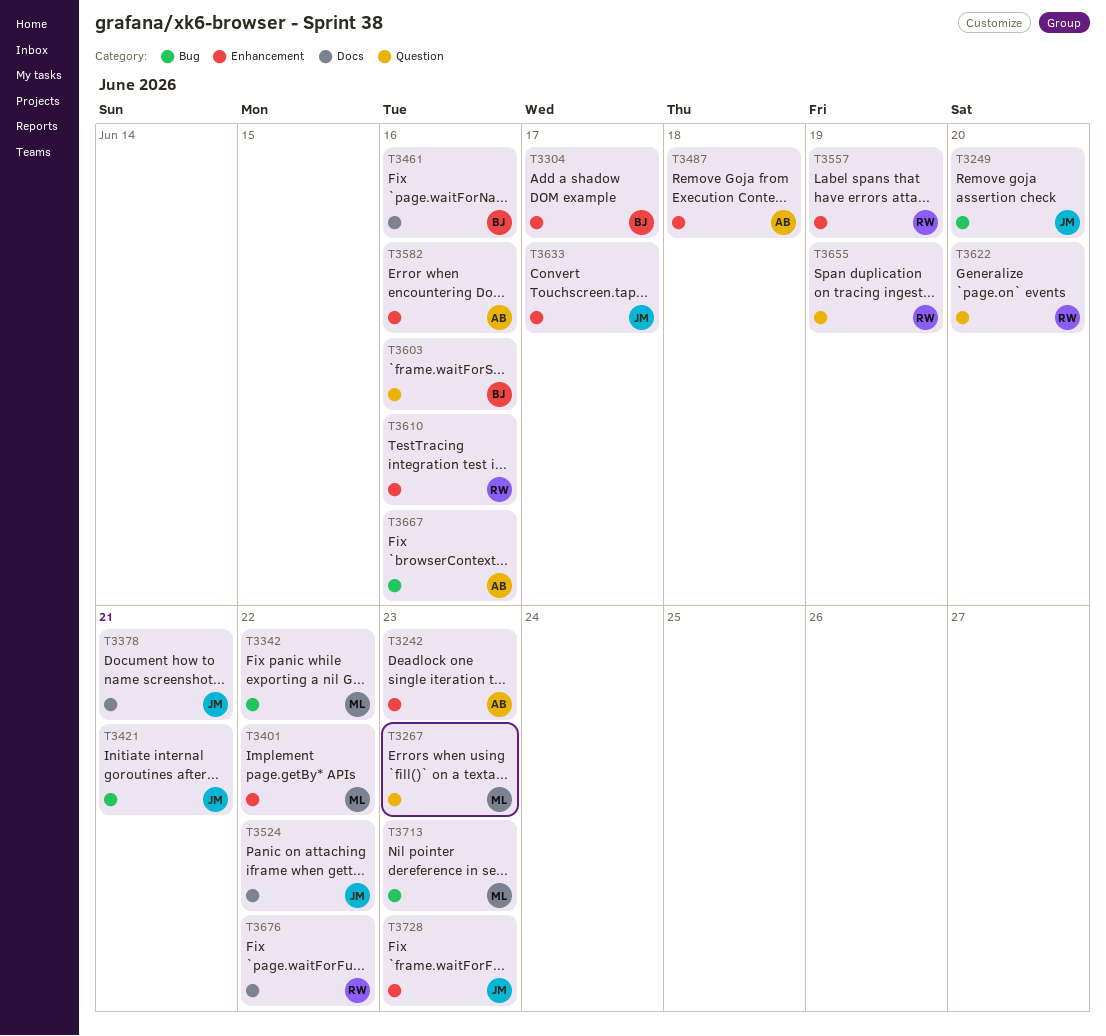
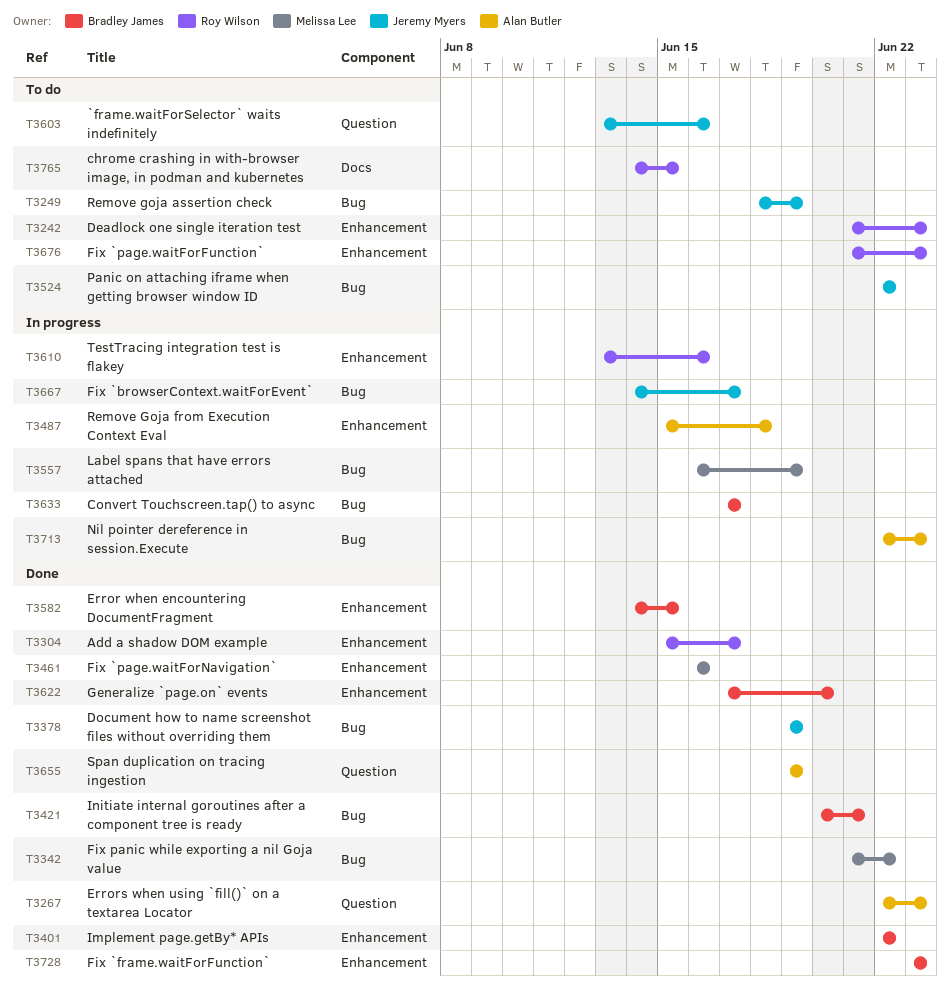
T3242, owner: Alan Butler -> Roy Wilson
T3249, due: Jun 20 -> Jun 19
T3267, owner: Melissa Lee -> Alan Butler
T3304, owner: Bradley James -> Roy Wilson
T3378, label: Docs -> Bug
T3378, due: Jun 21 -> Jun 19
T3401, owner: Melissa Lee -> Bradley James
T3421, owner: Jeremy Myers -> Bradley James
T3461, owner: Bradley James -> Melissa Lee
T3461, label: Docs -> Enhancement
T3524, label: Docs -> Bug
T3557, owner: Roy Wilson -> Melissa Lee
T3557, label: Enhancement -> Bug
T3582, owner: Alan Butler -> Bradley James
T3582, due: Jun 16 -> Jun 15
T3603, owner: Bradley James -> Jeremy Myers
T3622, owner: Roy Wilson -> Bradley James
T3622, label: Question -> Enhancement
T3633, owner: Jeremy Myers -> Bradley James
T3633, label: Enhancement -> Bug
T3655, owner: Roy Wilson -> Alan Butler
T3667, owner: Alan Butler -> Jeremy Myers
T3667, due: Jun 16 -> Jun 17
T3676, label: Docs -> Enhancement
T3676, due: Jun 22 -> Jun 23
T3713, owner: Melissa Lee -> Alan Butler
T3728, owner: Jeremy Myers -> Bradley James
T3765: none -> present

